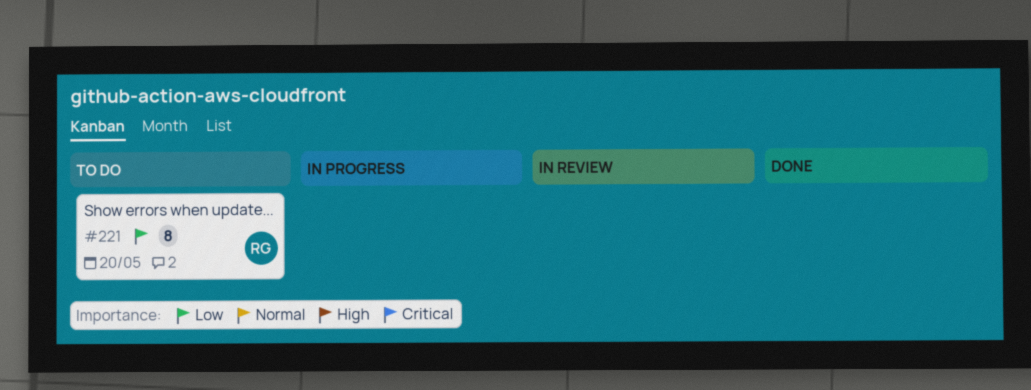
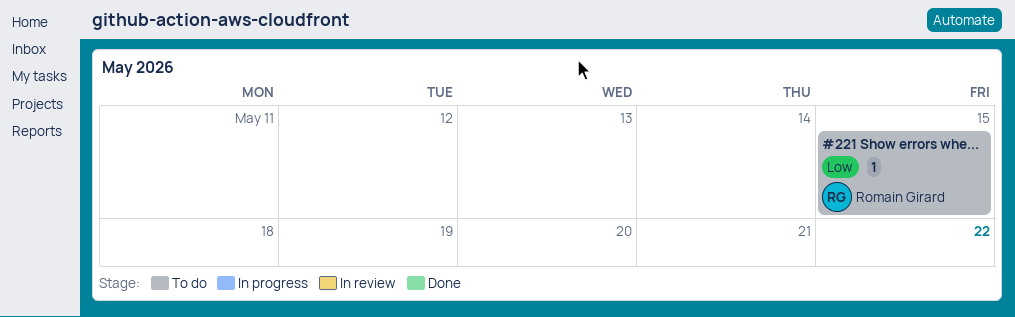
#221, estimate: 8 -> 1
#221, due: May 20 -> May 15

